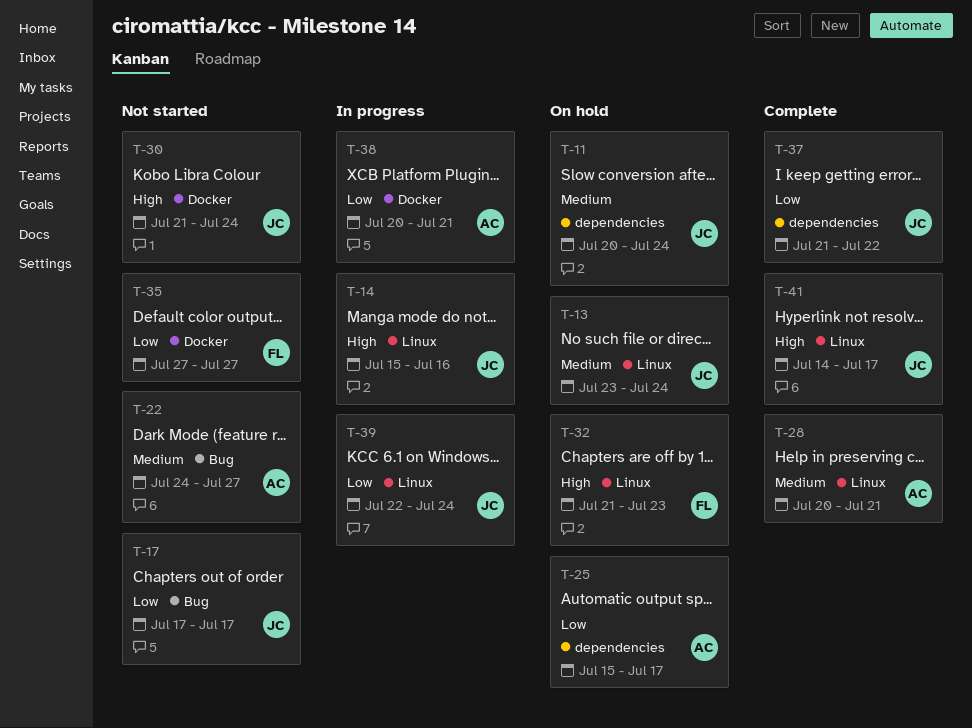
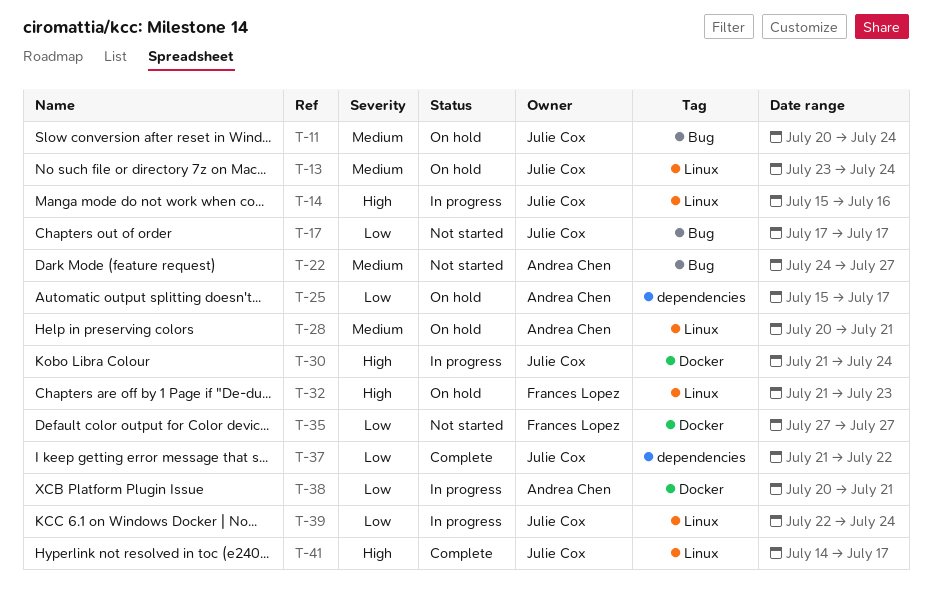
T-11, label: dependencies -> Bug
T-28, status: Complete -> On hold
T-30, status: Not started -> In progress

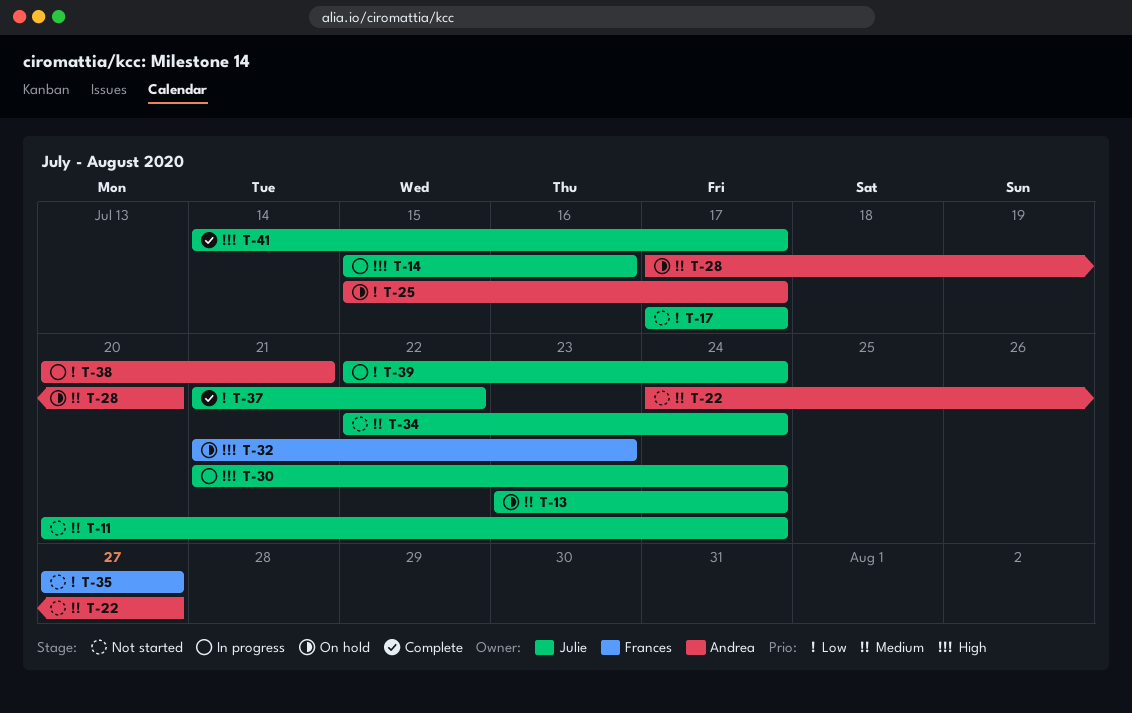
T-11, status: On hold -> Not started
T-28, start: Jul 20 -> Jul 17
T-28, due: Jul 21 -> Jul 20
T-34: none -> present

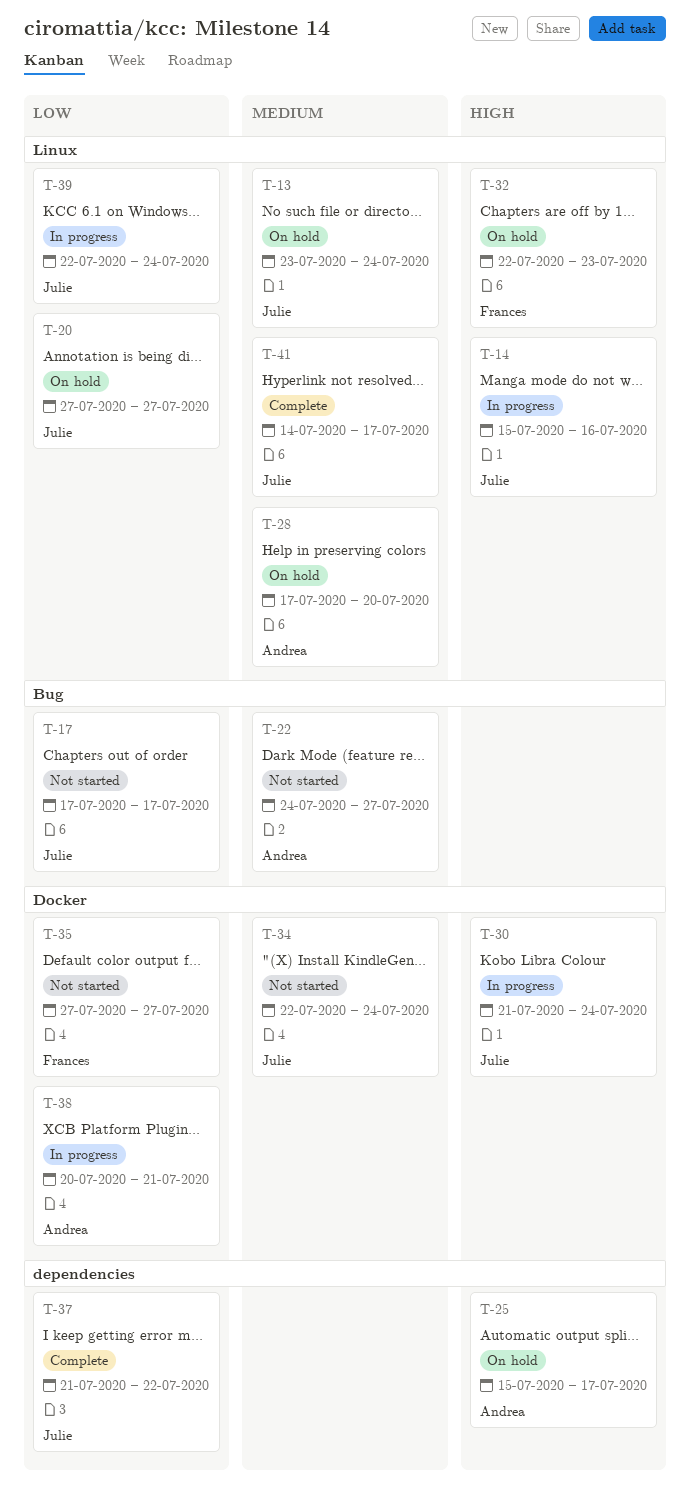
T-11: present -> none
T-20: none -> present
T-25, priority: Low -> High
T-32, start: Jul 21 -> Jul 22
T-41, priority: High -> Medium

